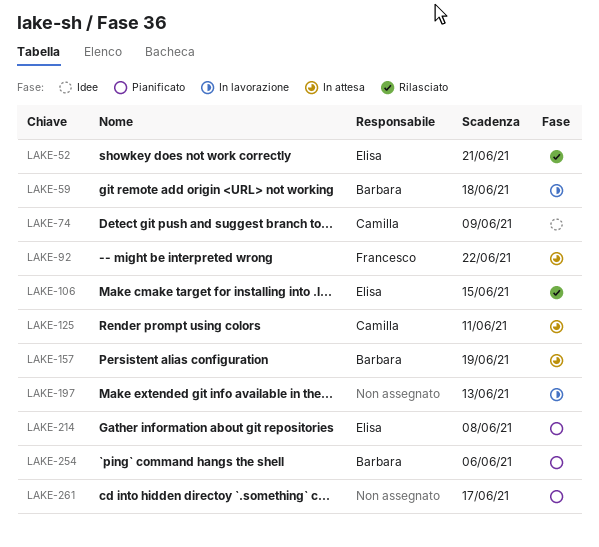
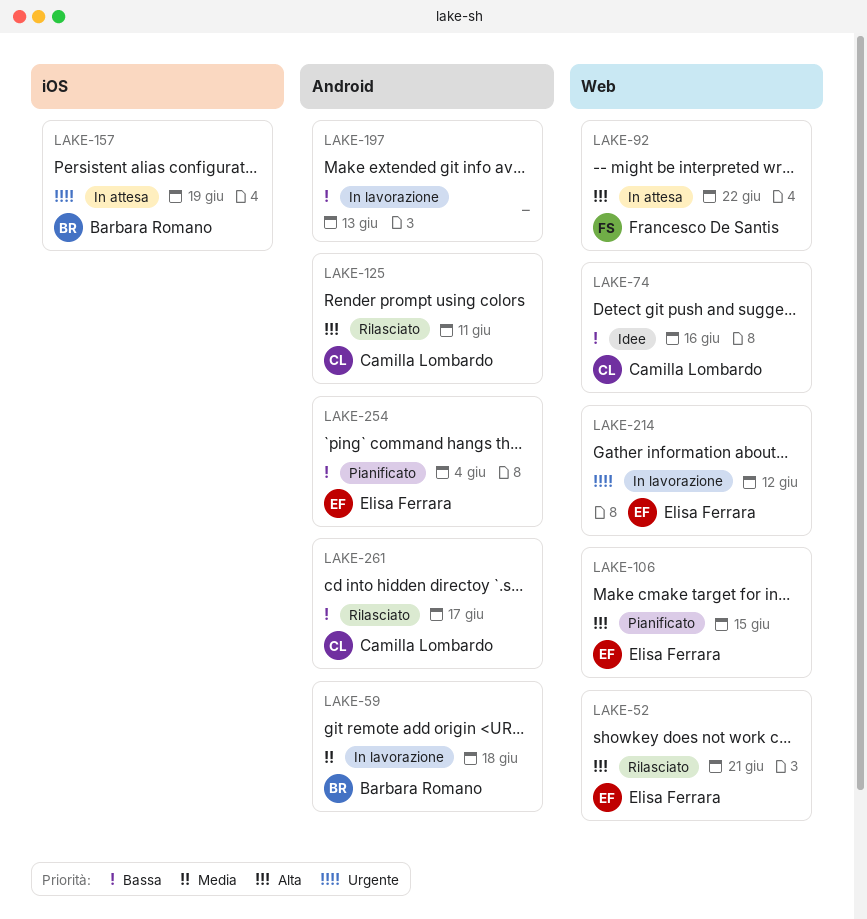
LAKE-74, due: Jun 9 -> Jun 16
LAKE-106, status: Rilasciato -> Pianificato
LAKE-125, status: In attesa -> Rilasciato
LAKE-214, status: Pianificato -> In lavorazione
LAKE-214, due: Jun 8 -> Jun 12
LAKE-254, owner: Barbara Romano -> Elisa Ferrara
LAKE-254, due: Jun 6 -> Jun 4
LAKE-261, status: Pianificato -> Rilasciato
LAKE-261, owner: none -> Camilla Lombardo

